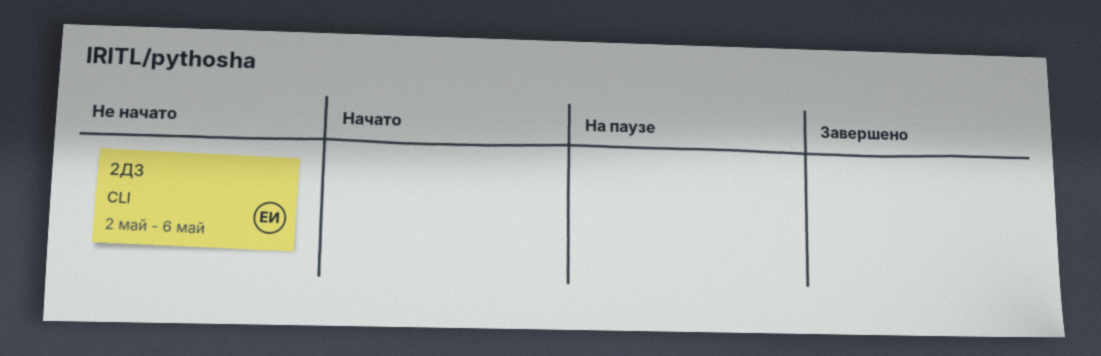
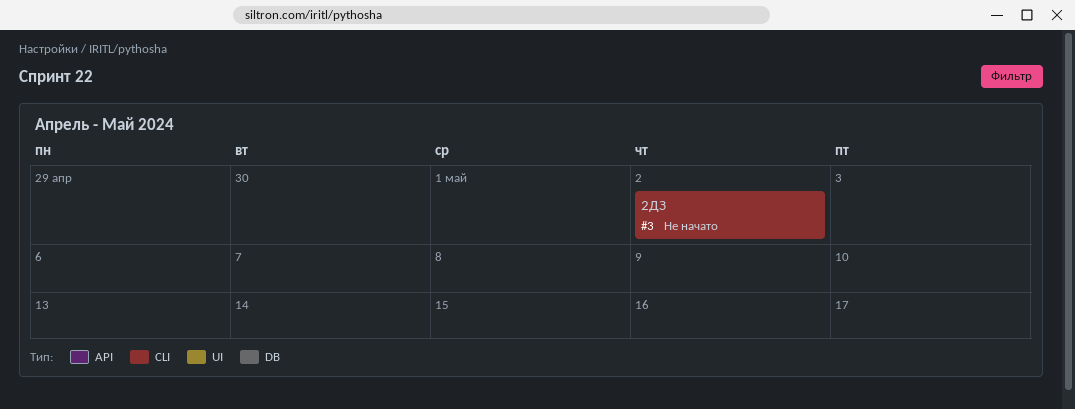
2ДЗ, due: May 6 -> May 2

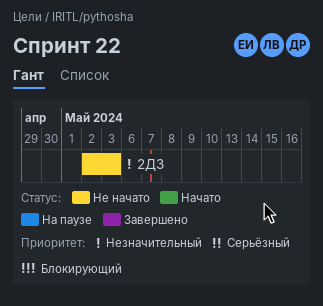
2ДЗ, due: May 2 -> May 3

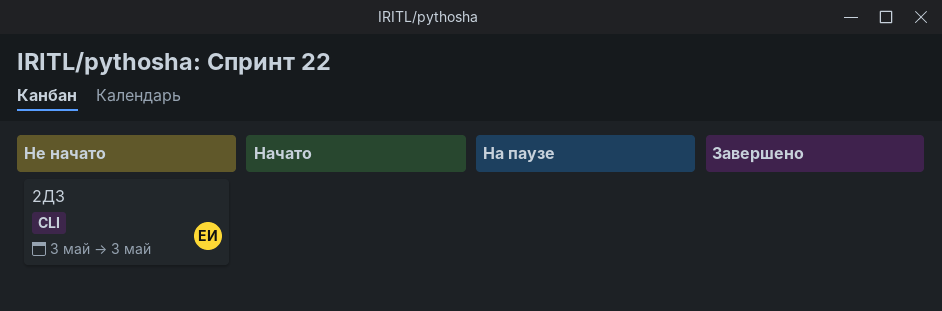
2ДЗ, start: May 2 -> May 3

